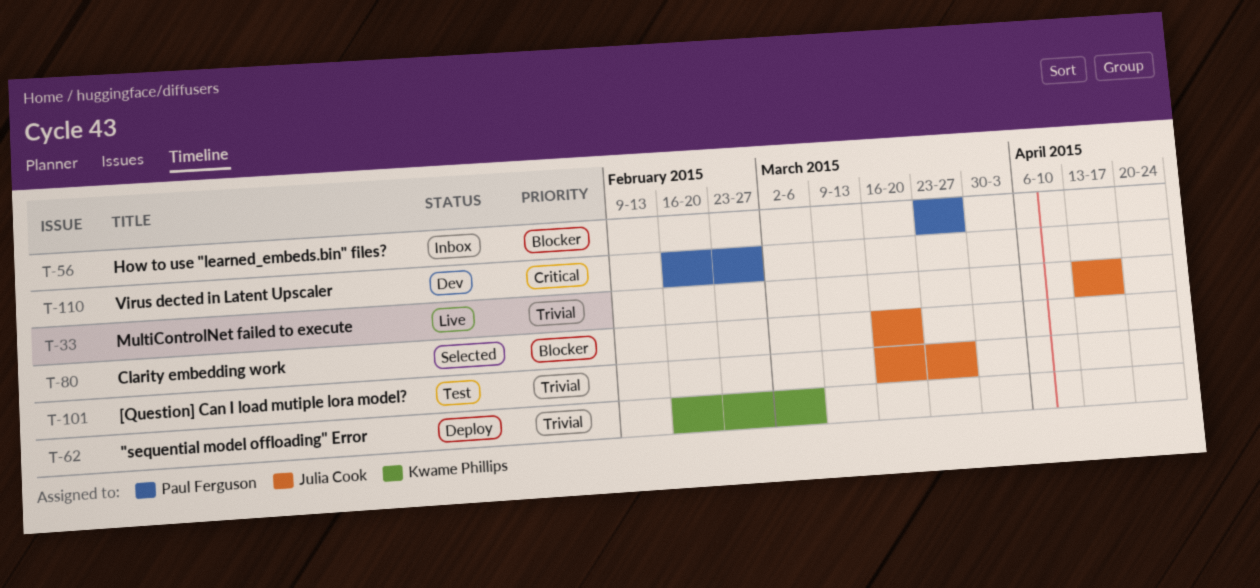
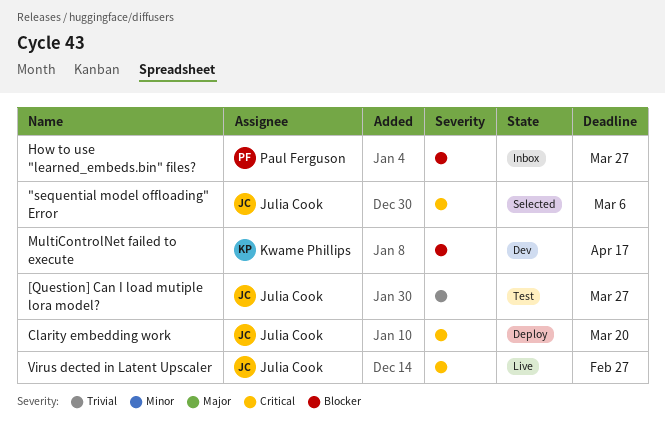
"sequential model offloading" Error, status: Deploy -> Selected
"sequential model offloading" Error, owner: Kwame Phillips -> Julia Cook
"sequential model offloading" Error, priority: Trivial -> Critical
Clarity embedding work, status: Selected -> Deploy
Clarity embedding work, priority: Blocker -> Critical
MultiControlNet failed to execute, status: Live -> Dev
MultiControlNet failed to execute, owner: Julia Cook -> Kwame Phillips
MultiControlNet failed to execute, priority: Trivial -> Blocker
Virus dected in Latent Upscaler, status: Dev -> Live
Virus dected in Latent Upscaler, owner: Paul Ferguson -> Julia Cook

